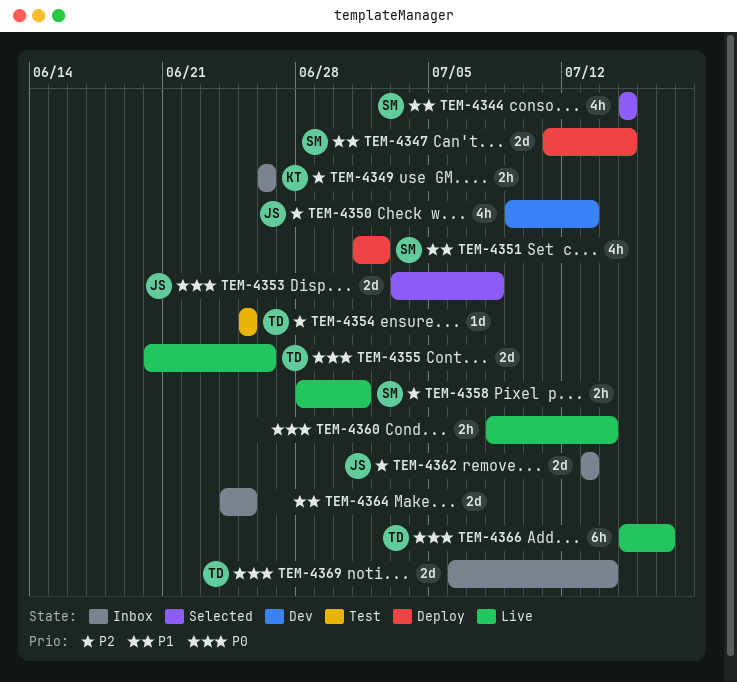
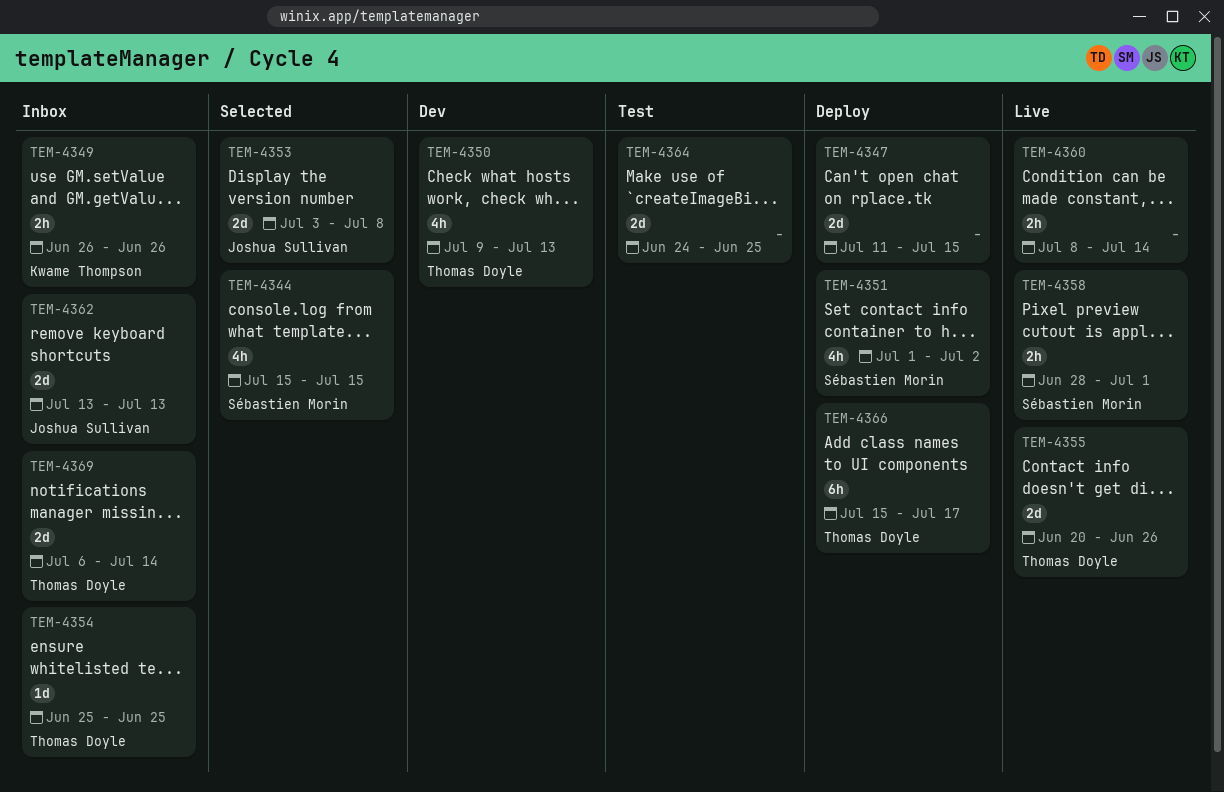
TEM-4347, owner: Sébastien Morin -> none
TEM-4350, owner: Joshua Sullivan -> Thomas Doyle
TEM-4354, status: Test -> Inbox
TEM-4364, status: Inbox -> Test
TEM-4366, status: Live -> Deploy

